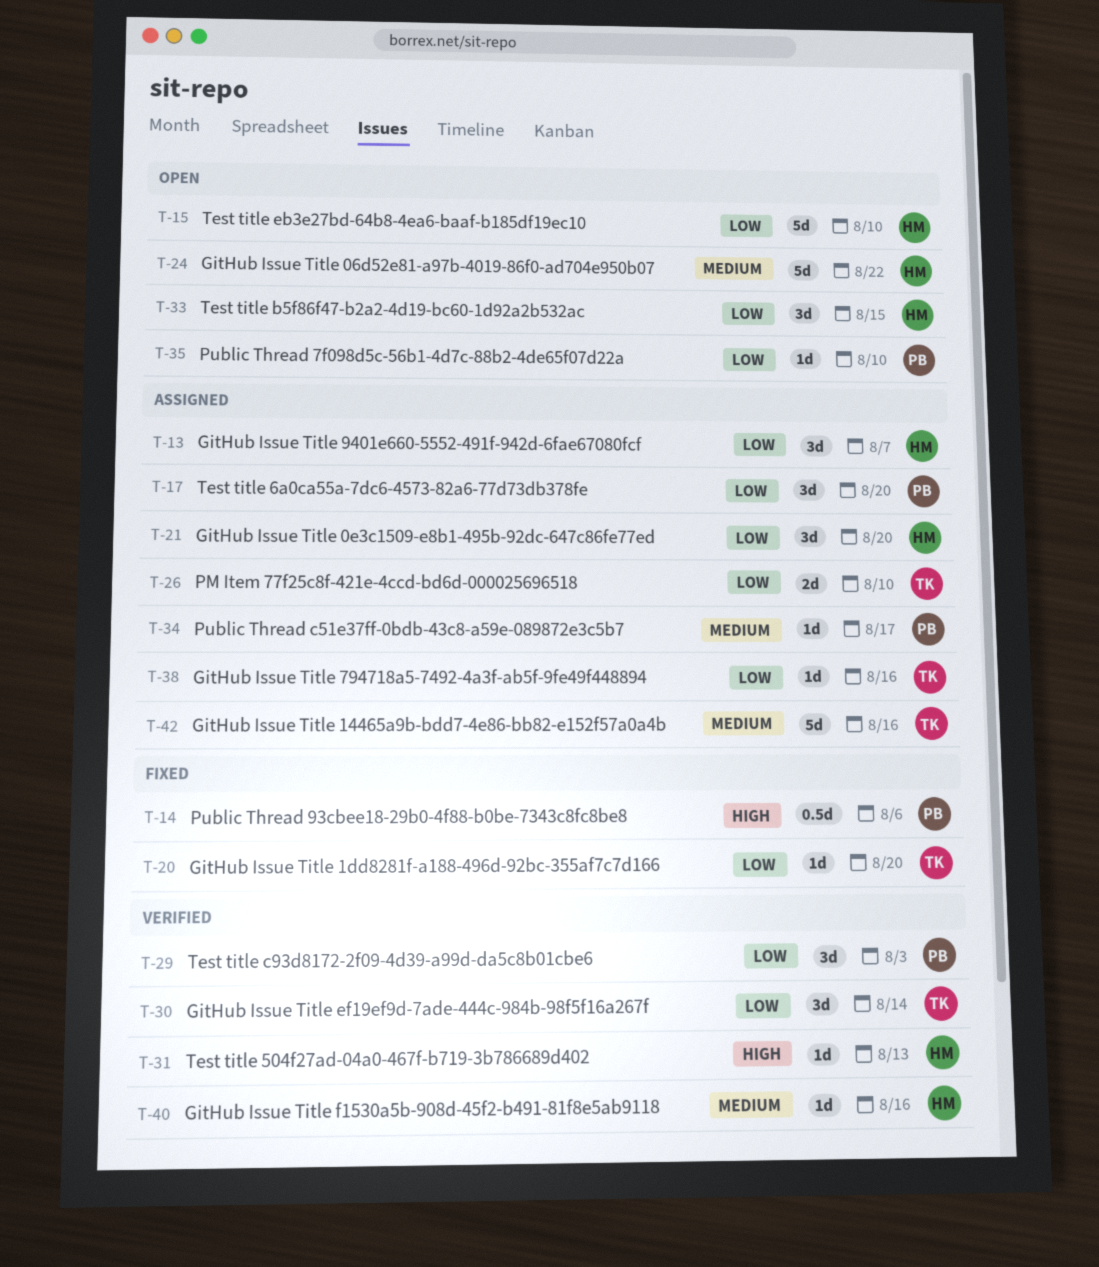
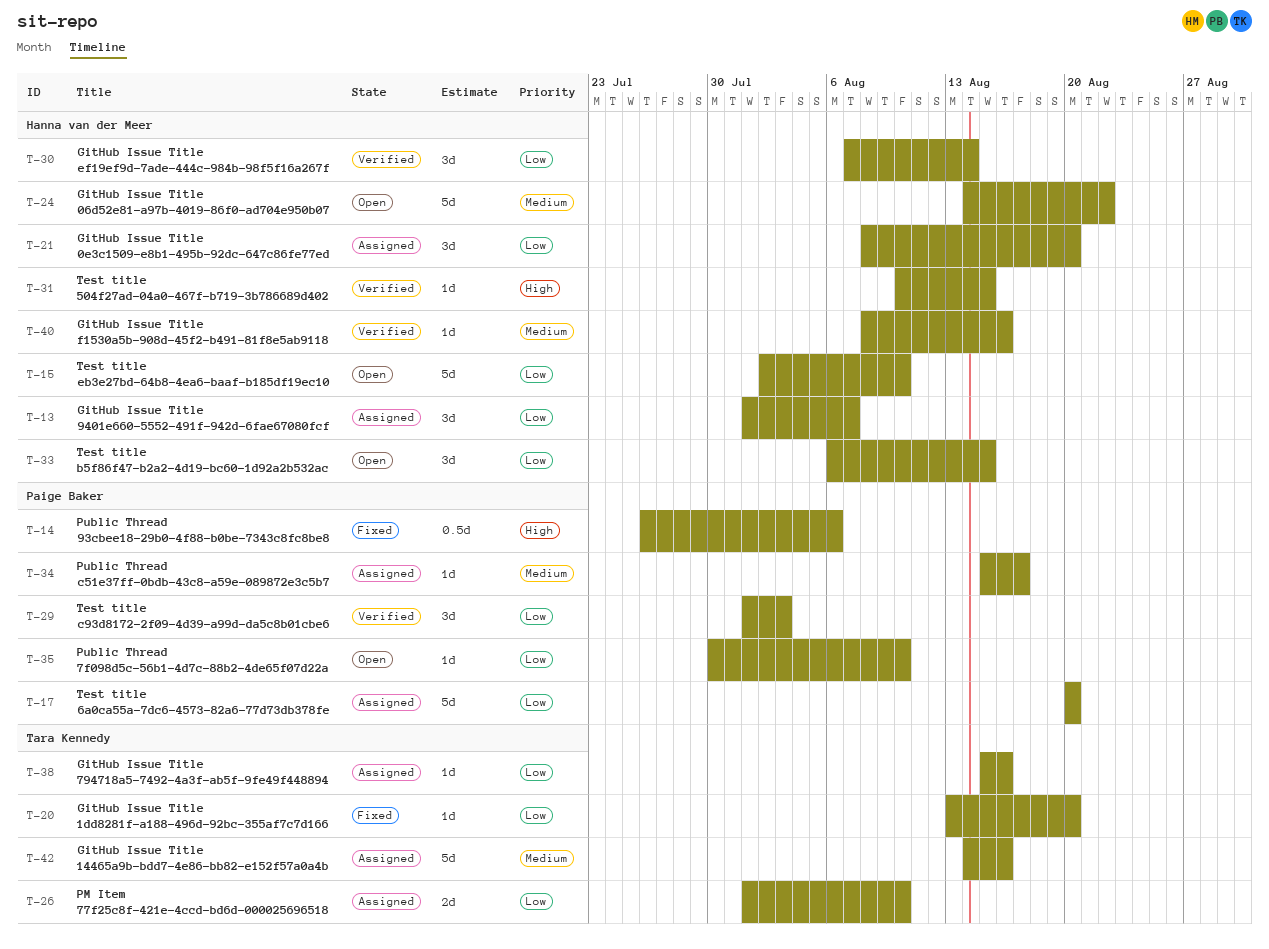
T-17, estimate: 3d -> 5d
T-30, owner: Tara Kennedy -> Hanna van der Meer
T-31, due: Aug 13 -> Aug 15

